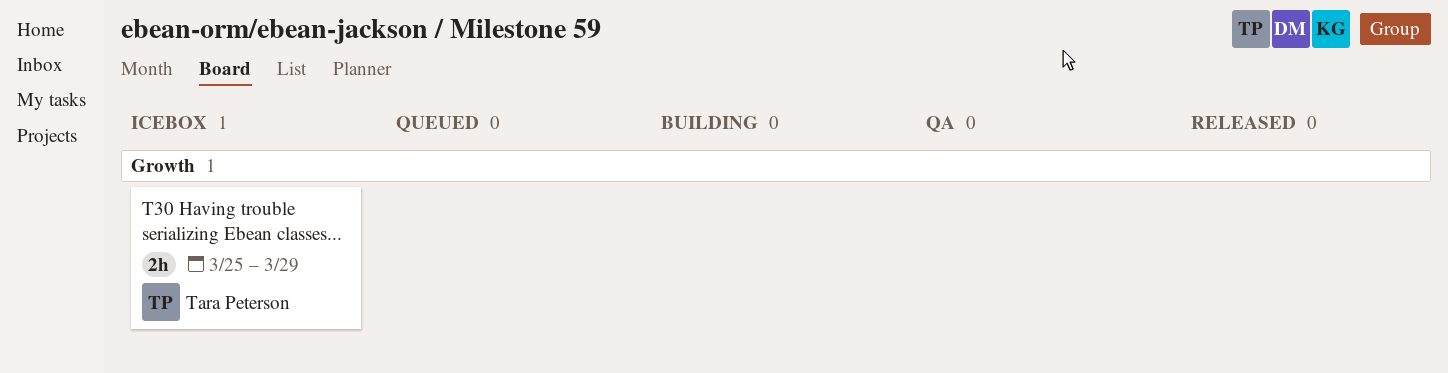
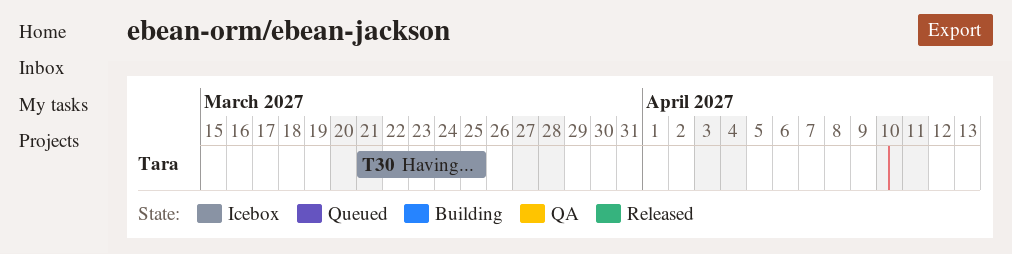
T30, start: Mar 25 -> Mar 21
T30, due: Mar 29 -> Mar 25

